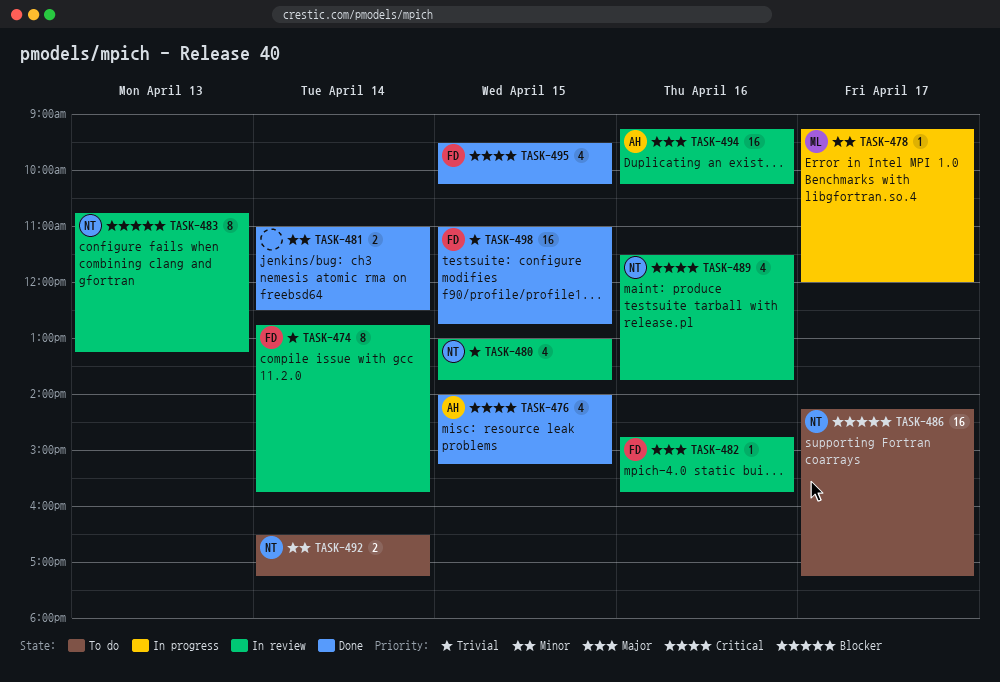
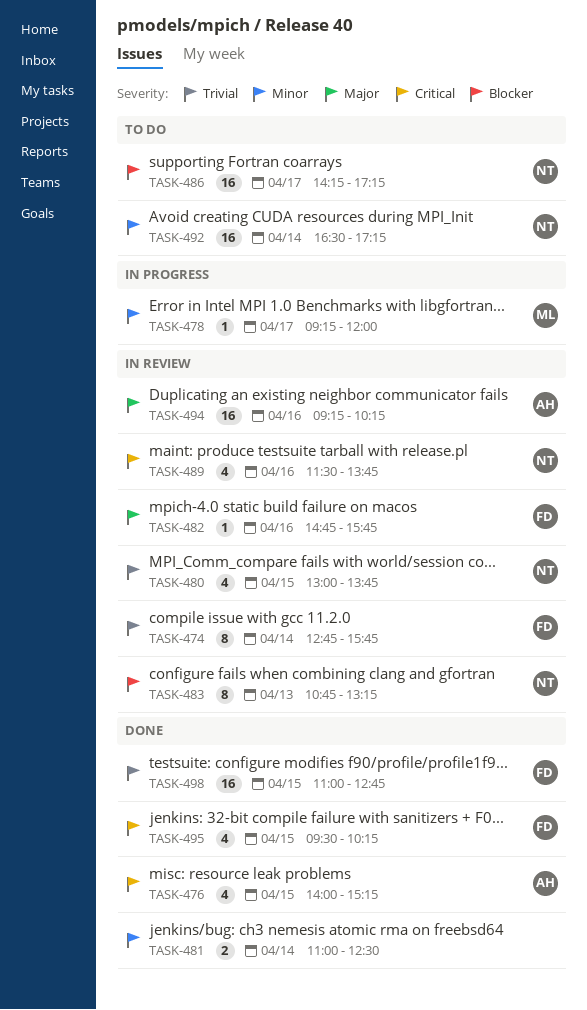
TASK-492, estimate: 2 -> 16

